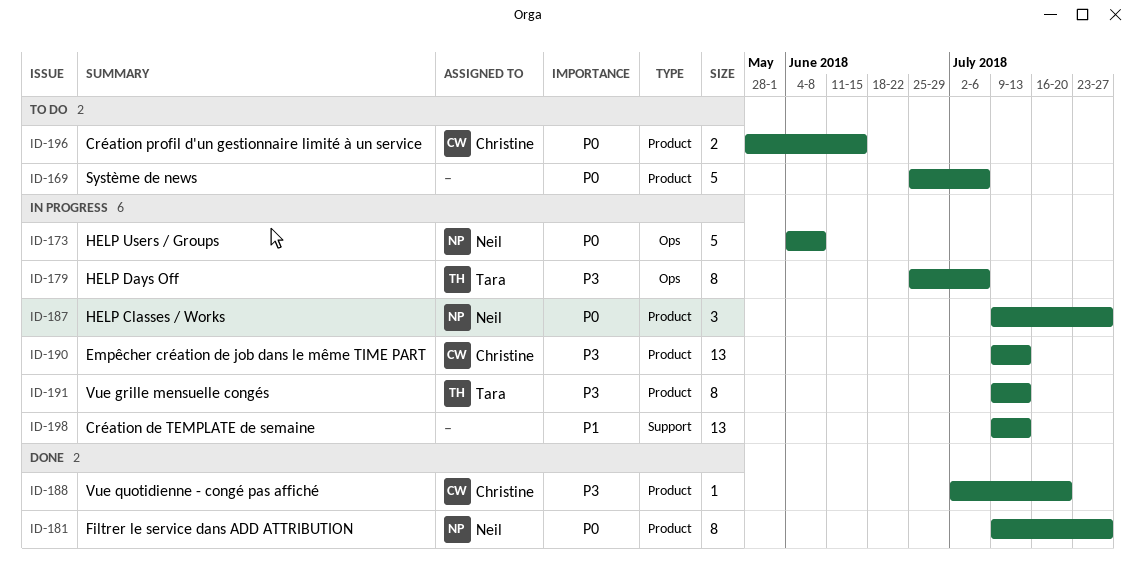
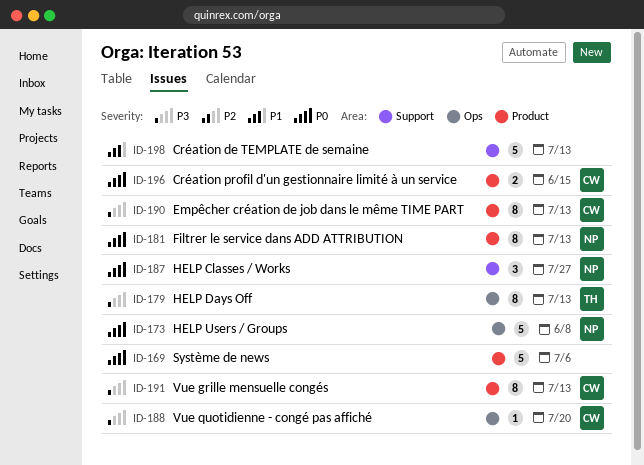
ID-179, due: Jul 6 -> Jul 13
ID-181, due: Jul 27 -> Jul 13
ID-187, label: Product -> Support
ID-188, label: Product -> Ops
ID-190, estimate: 13 -> 8
ID-191, owner: Tara -> Christine
ID-198, estimate: 13 -> 5

